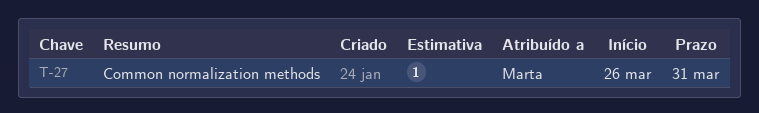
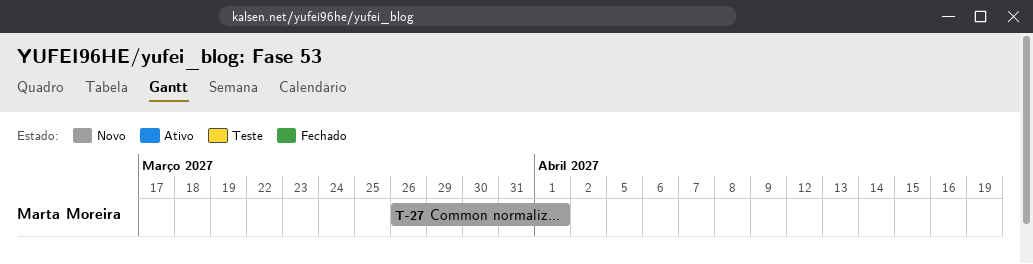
T-27, due: Mar 31 -> Apr 1

